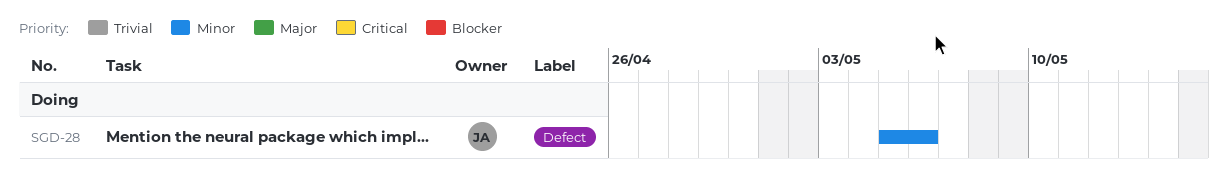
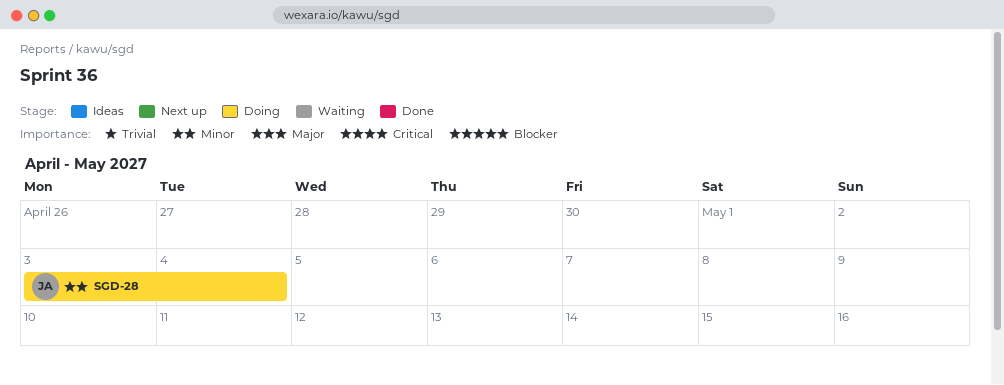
SGD-28, start: May 5 -> May 3
SGD-28, due: May 6 -> May 4

